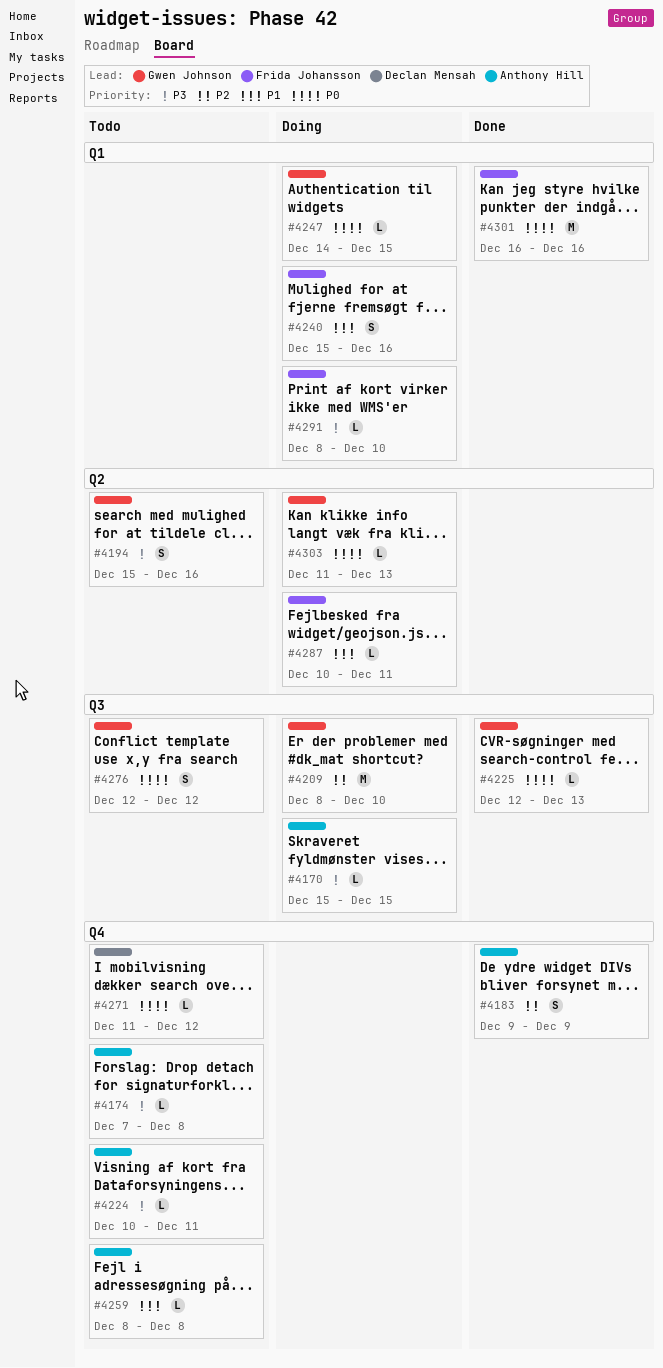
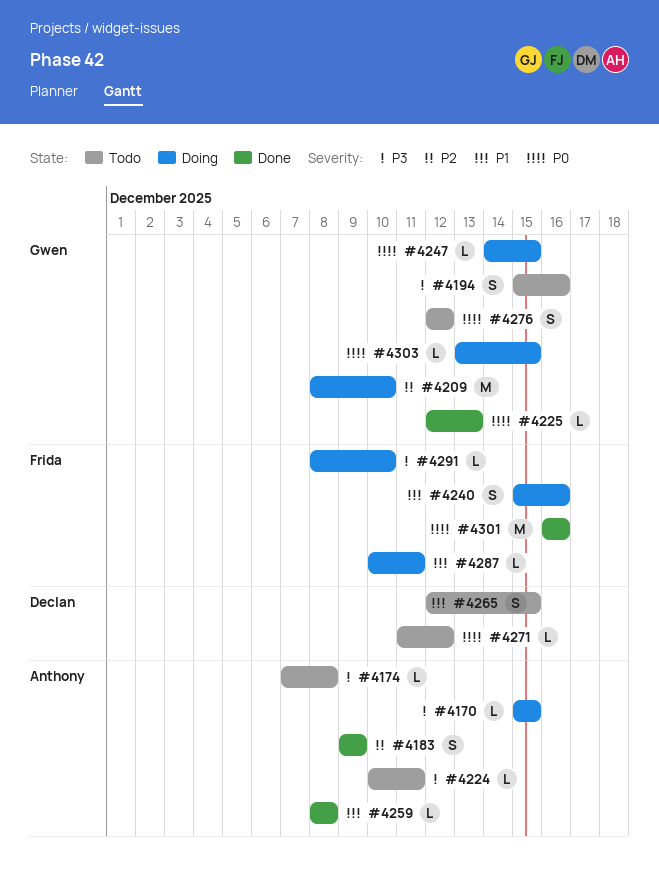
#4259, status: Todo -> Done
#4265: none -> present
#4303, start: Dec 11 -> Dec 13
#4303, due: Dec 13 -> Dec 15

